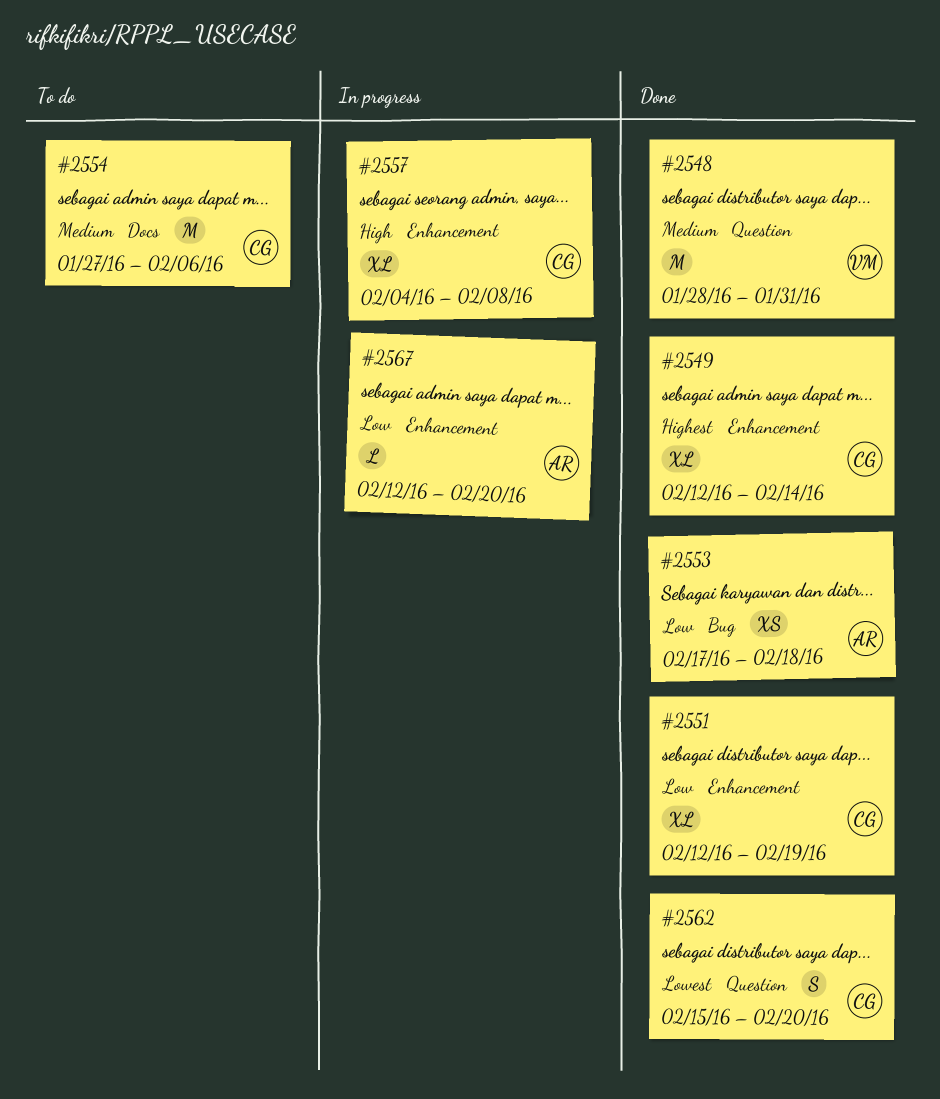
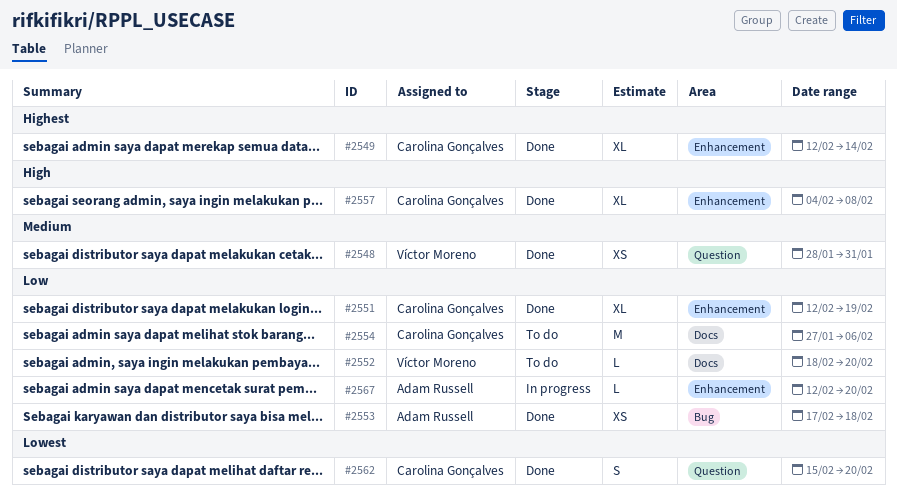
#2548, estimate: M -> XS
#2552: none -> present
#2554, priority: Medium -> Low
#2557, status: In progress -> Done

